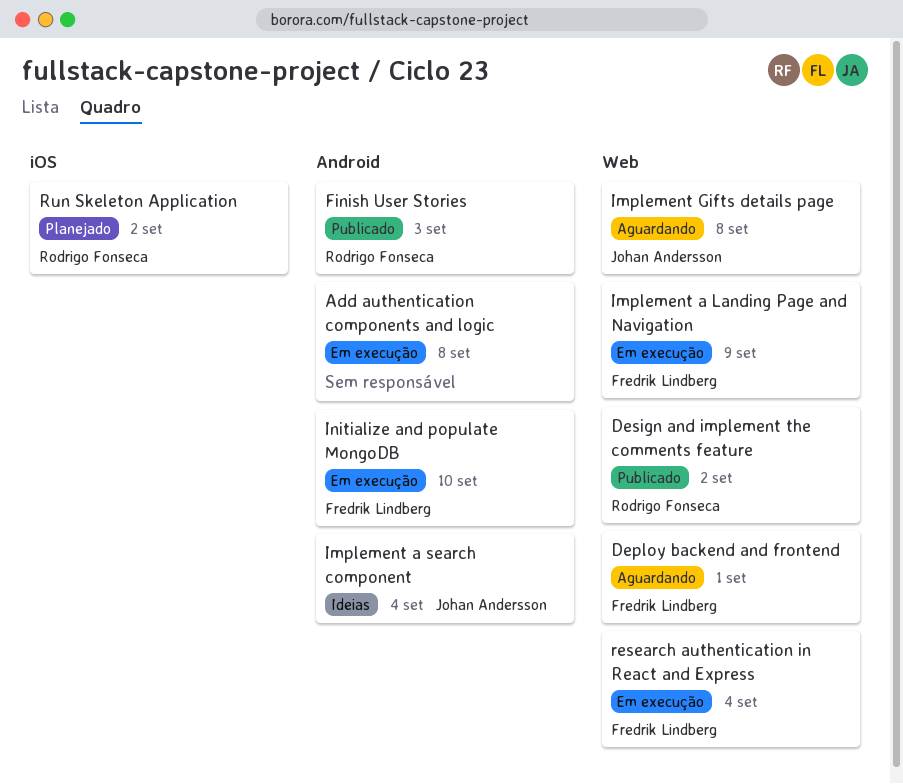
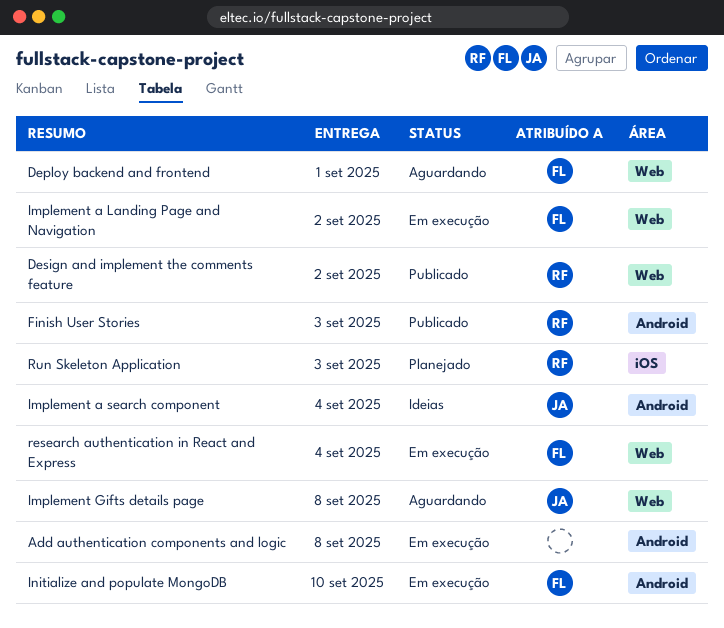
Implement a Landing Page and Navigation, due: Sep 9 -> Sep 2
Run Skeleton Application, due: Sep 2 -> Sep 3

